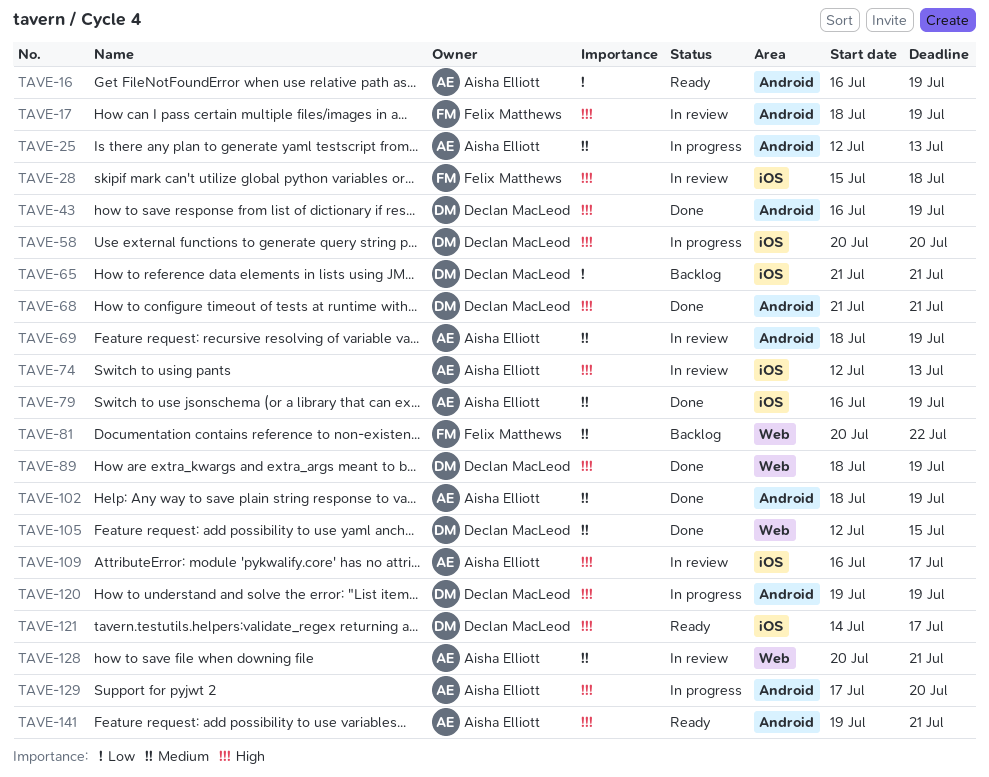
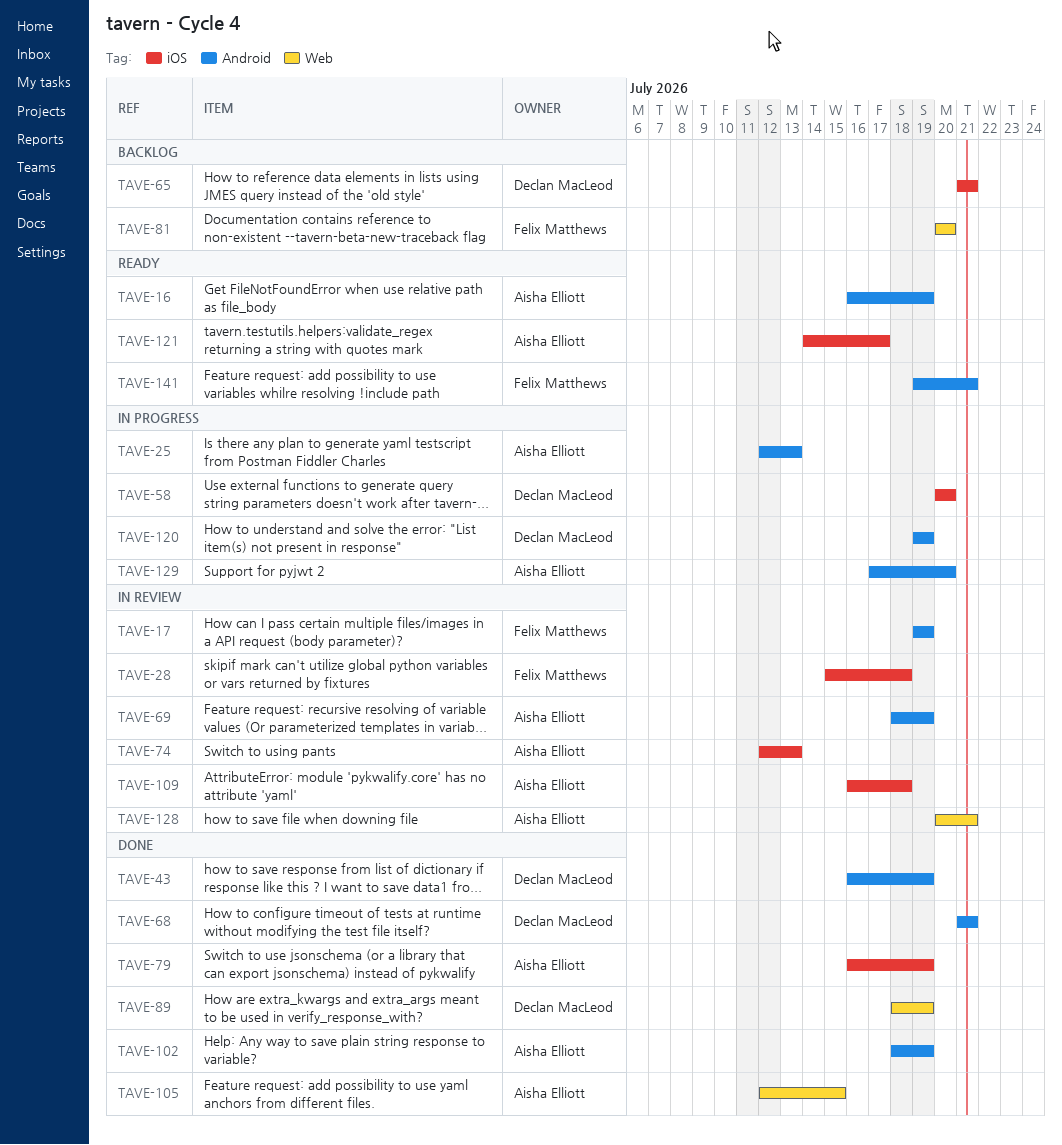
TAVE-17, start: Jul 18 -> Jul 19
TAVE-81, due: Jul 22 -> Jul 20
TAVE-105, owner: Declan MacLeod -> Aisha Elliott
TAVE-109, due: Jul 17 -> Jul 18
TAVE-121, owner: Declan MacLeod -> Aisha Elliott
TAVE-141, owner: Aisha Elliott -> Felix Matthews

